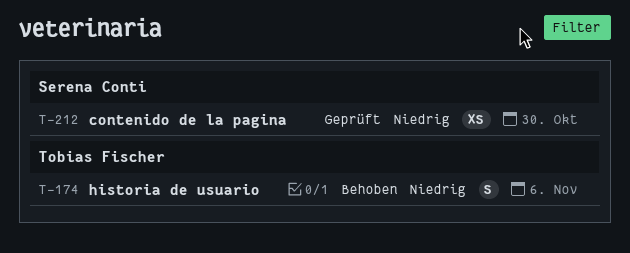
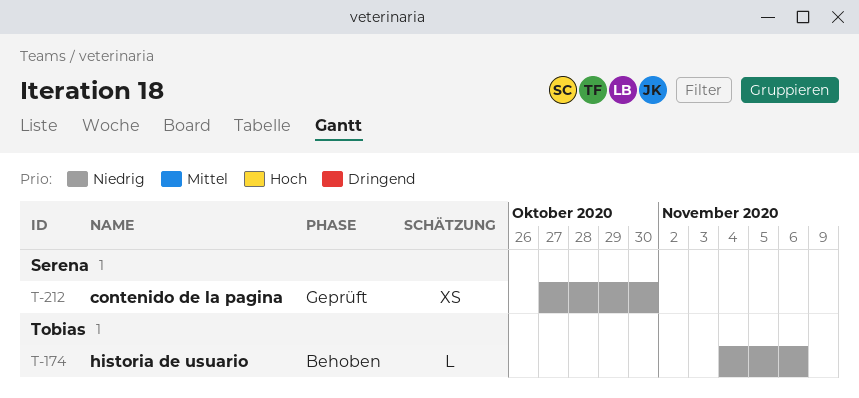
T-174, estimate: S -> L

